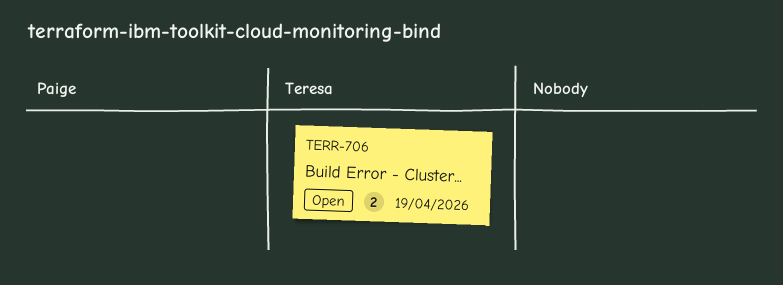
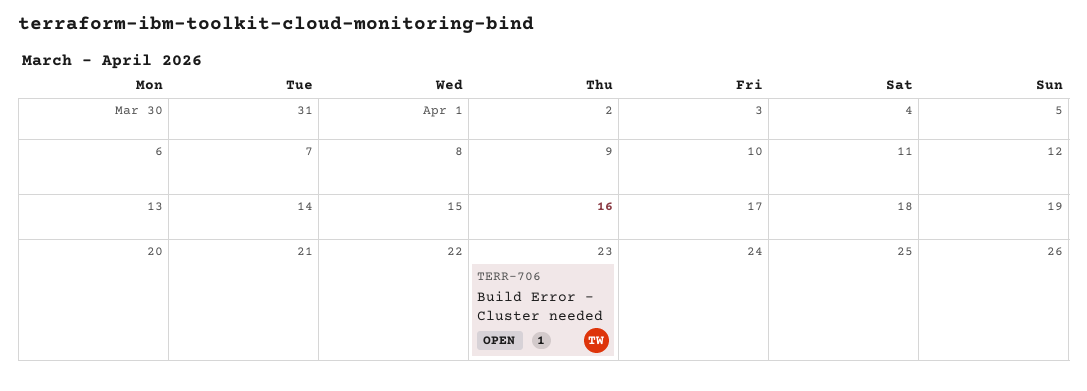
TERR-706, estimate: 2 -> 1
TERR-706, due: Apr 19 -> Apr 23

